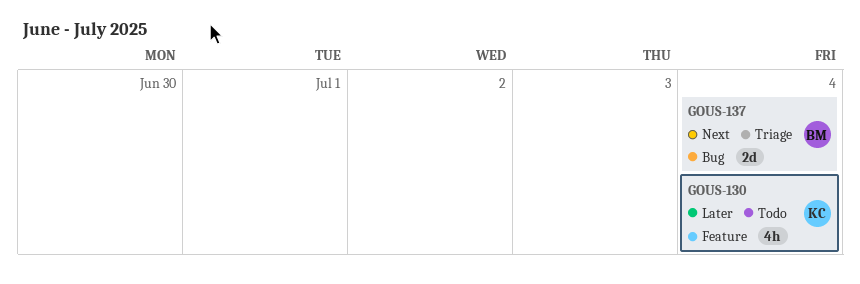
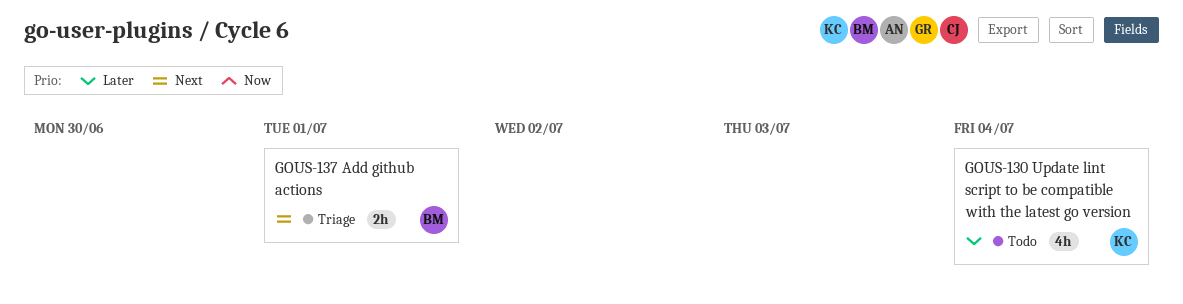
GOUS-137, estimate: 2d -> 2h
GOUS-137, due: Jul 4 -> Jul 1

